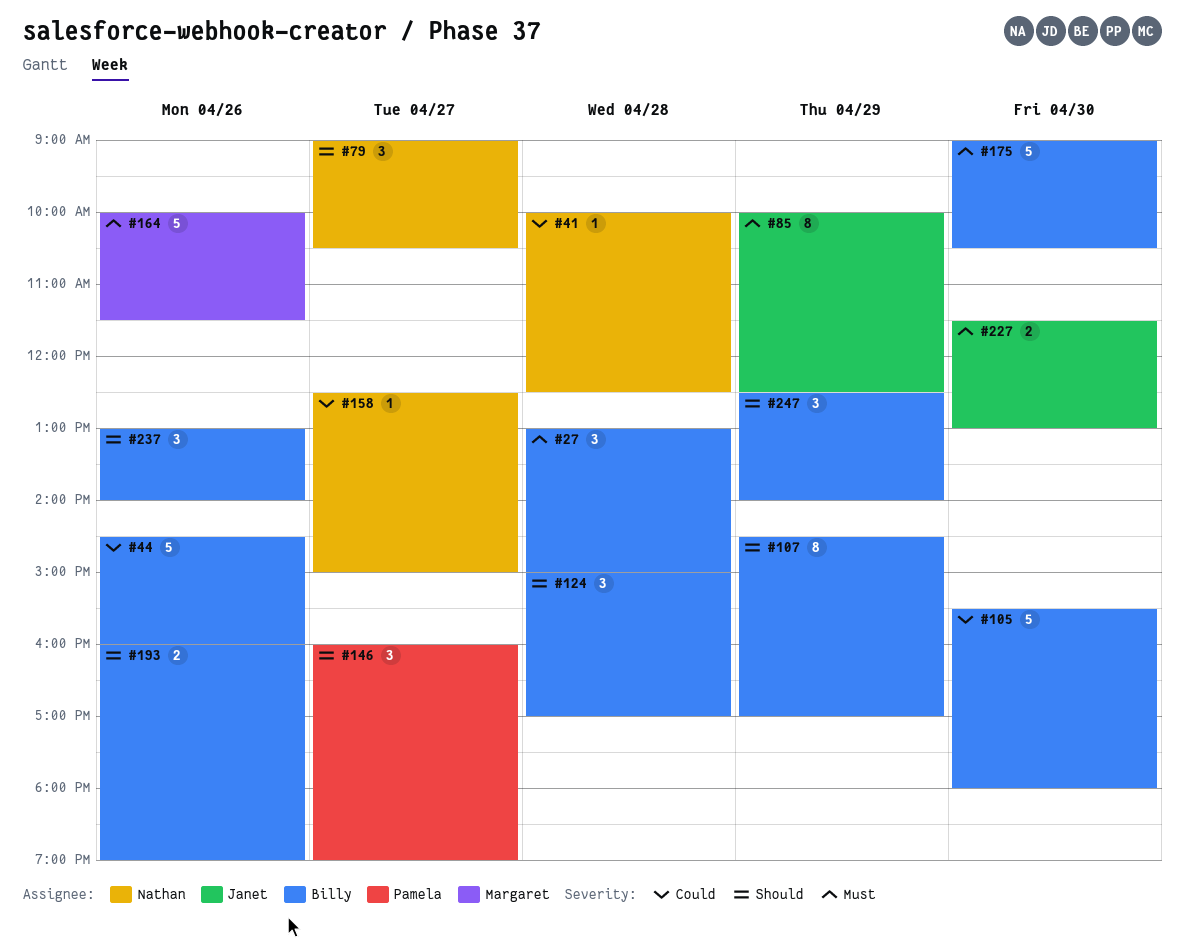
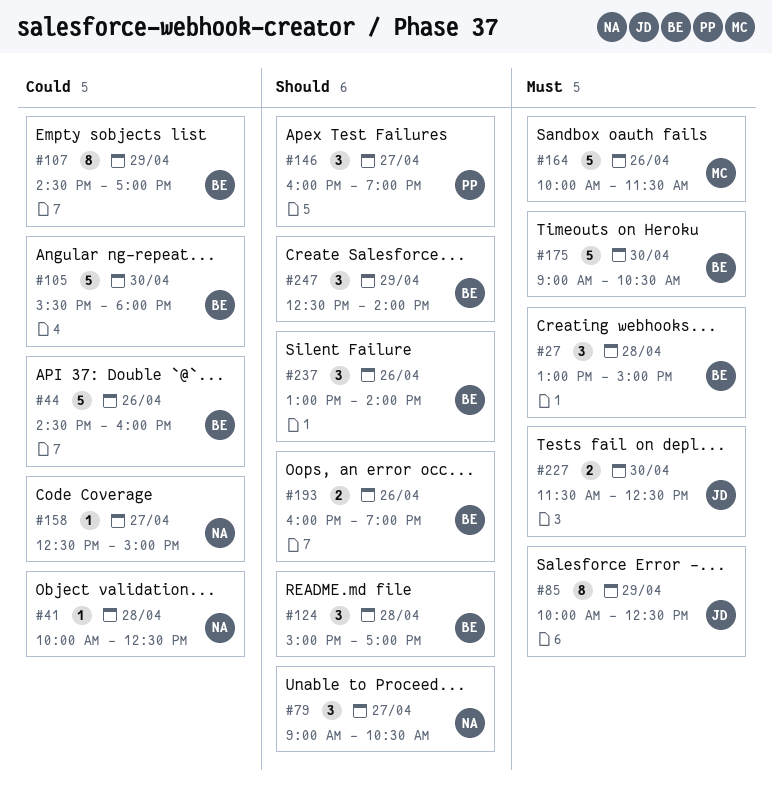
#107, priority: Should -> Could
#227, ends: 13:00 -> 12:30

